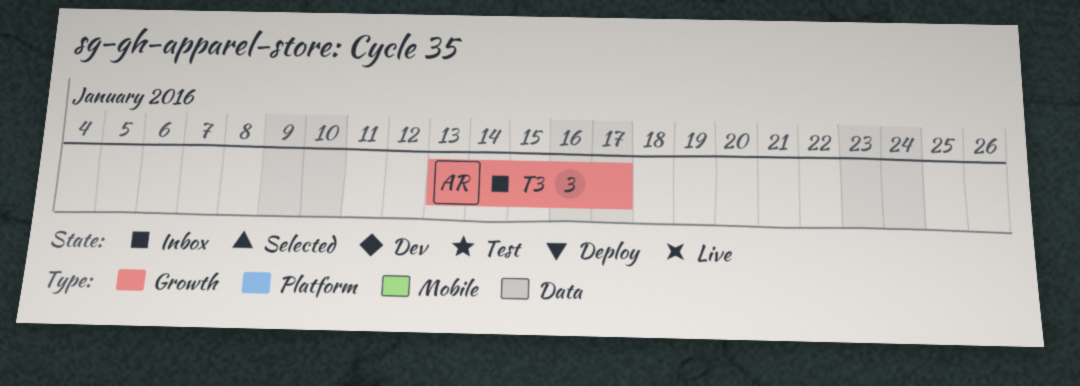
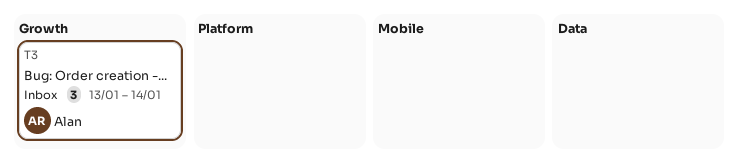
T3, due: Jan 17 -> Jan 14

